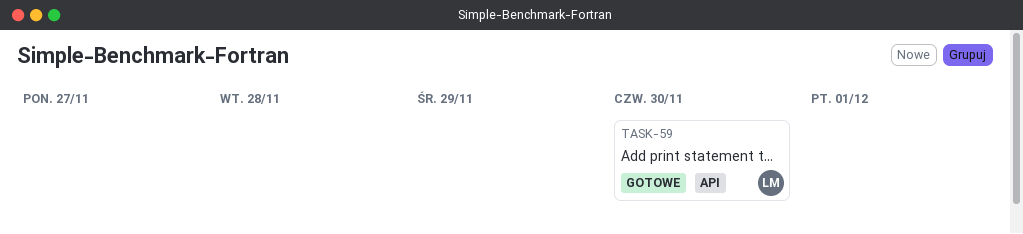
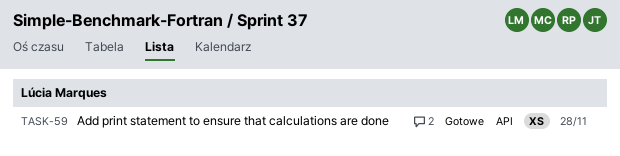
TASK-59, due: Nov 30 -> Nov 28

